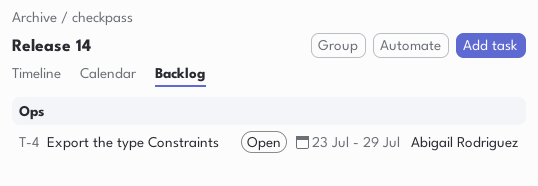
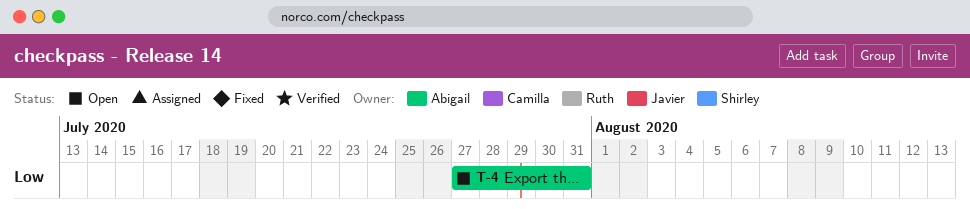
T-4, start: Jul 23 -> Jul 27
T-4, due: Jul 29 -> Jul 31

